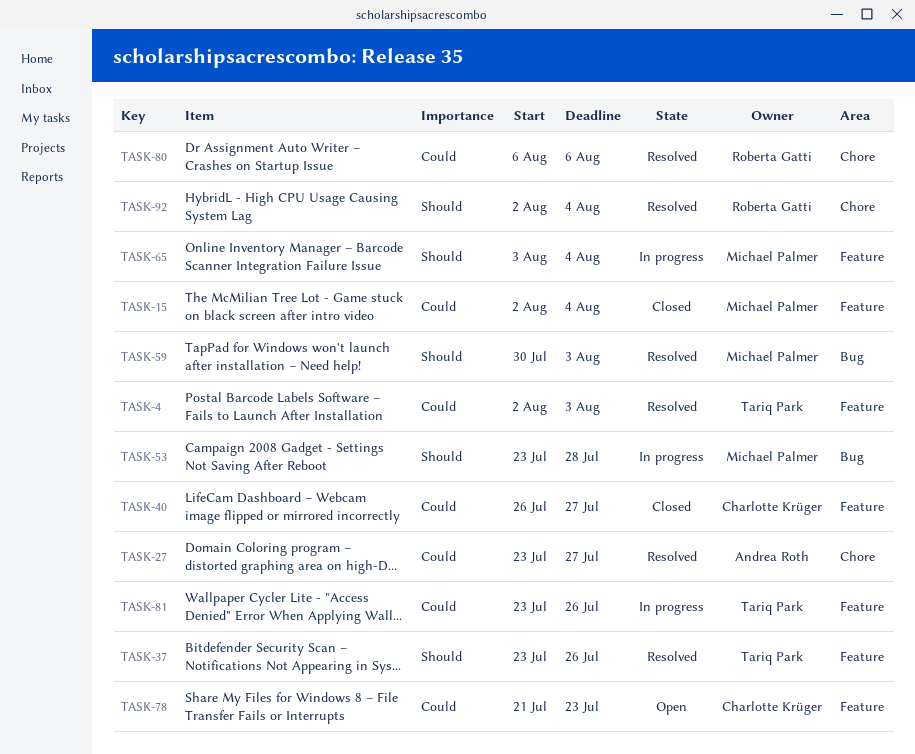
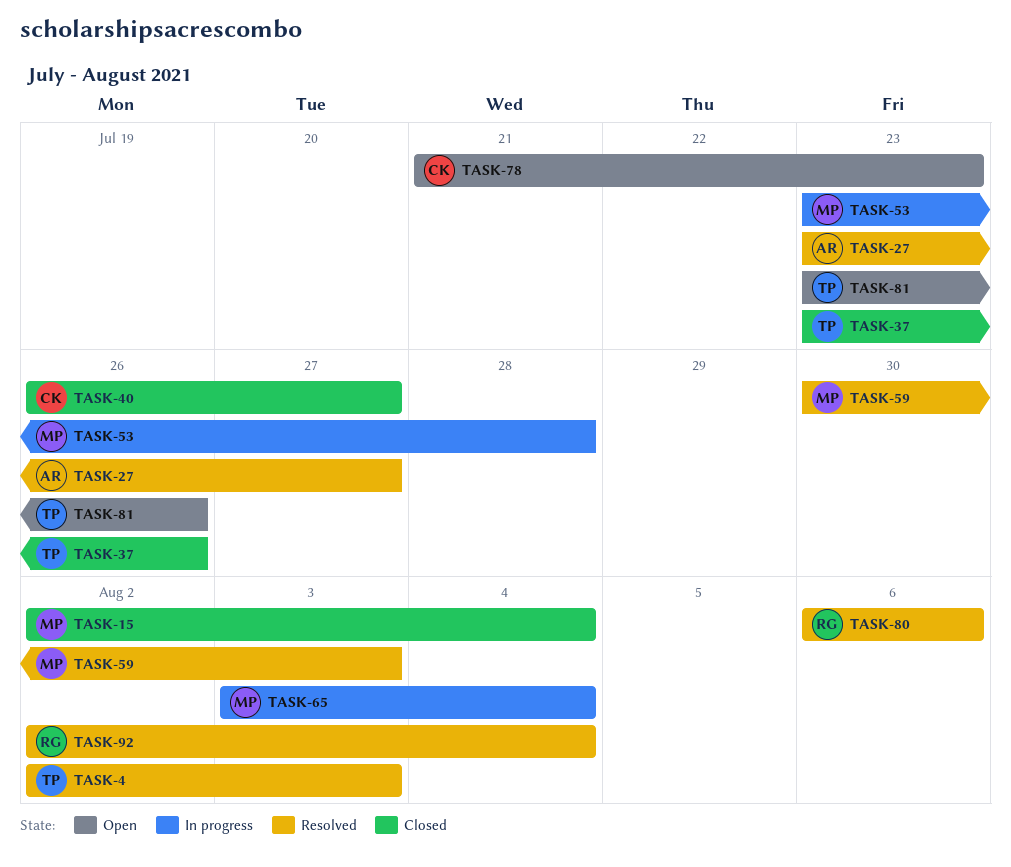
TASK-37, status: Resolved -> Closed
TASK-81, status: In progress -> Open

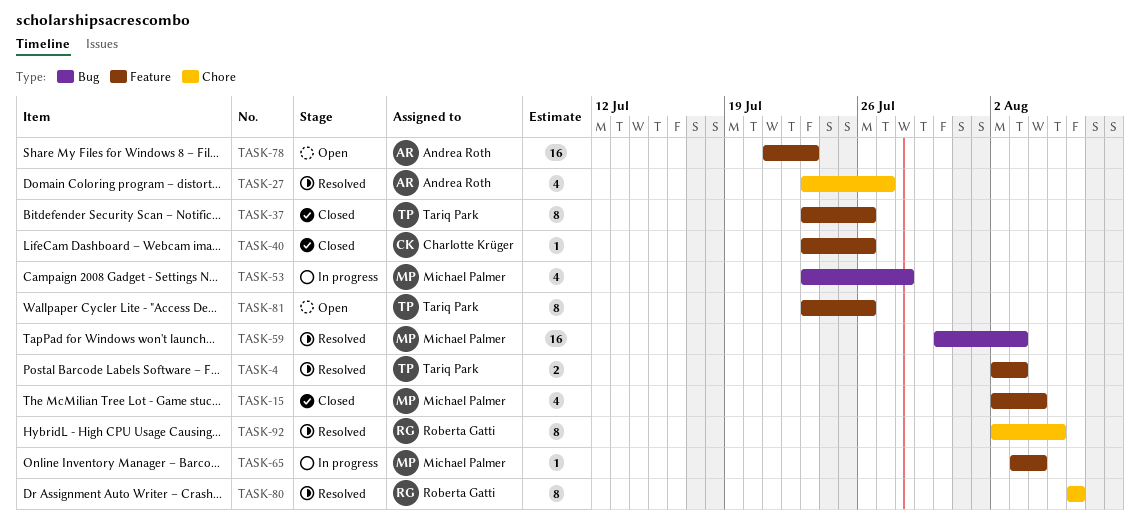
TASK-40, start: Jul 26 -> Jul 23
TASK-40, due: Jul 27 -> Jul 26
TASK-78, owner: Charlotte Krüger -> Andrea Roth
TASK-92, due: Aug 4 -> Aug 5

